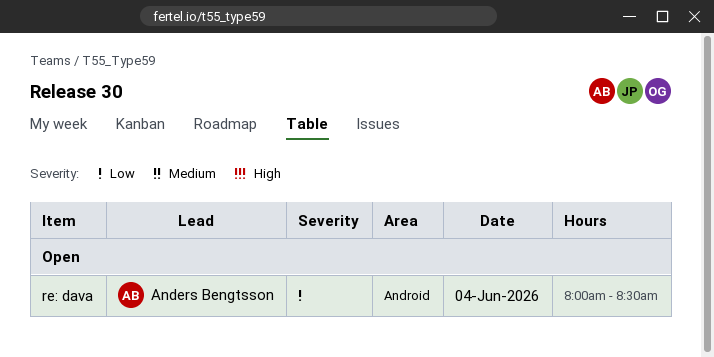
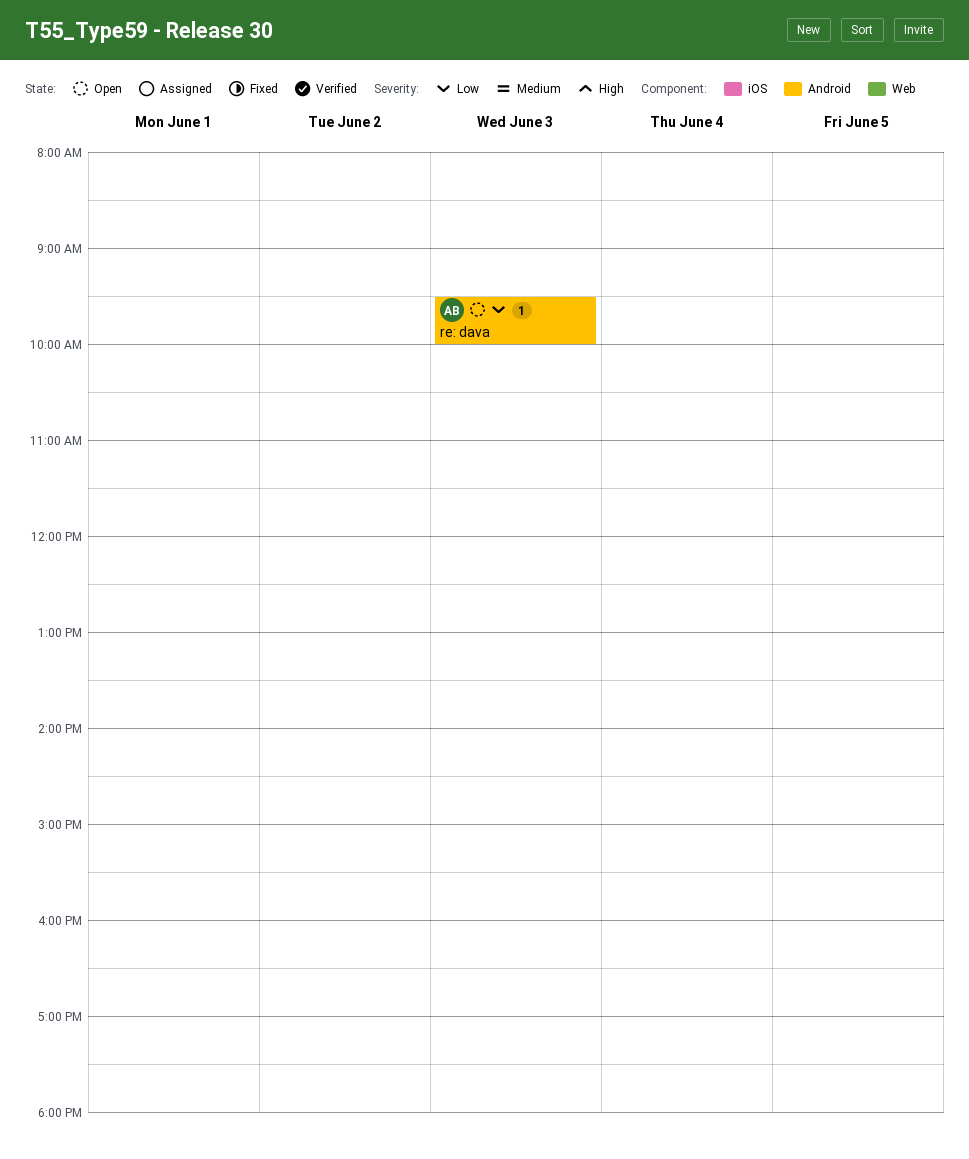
re: dava, day: Jun 4 -> Jun 3
re: dava, begins: 08:00 -> 09:30
re: dava, ends: 08:30 -> 10:00

